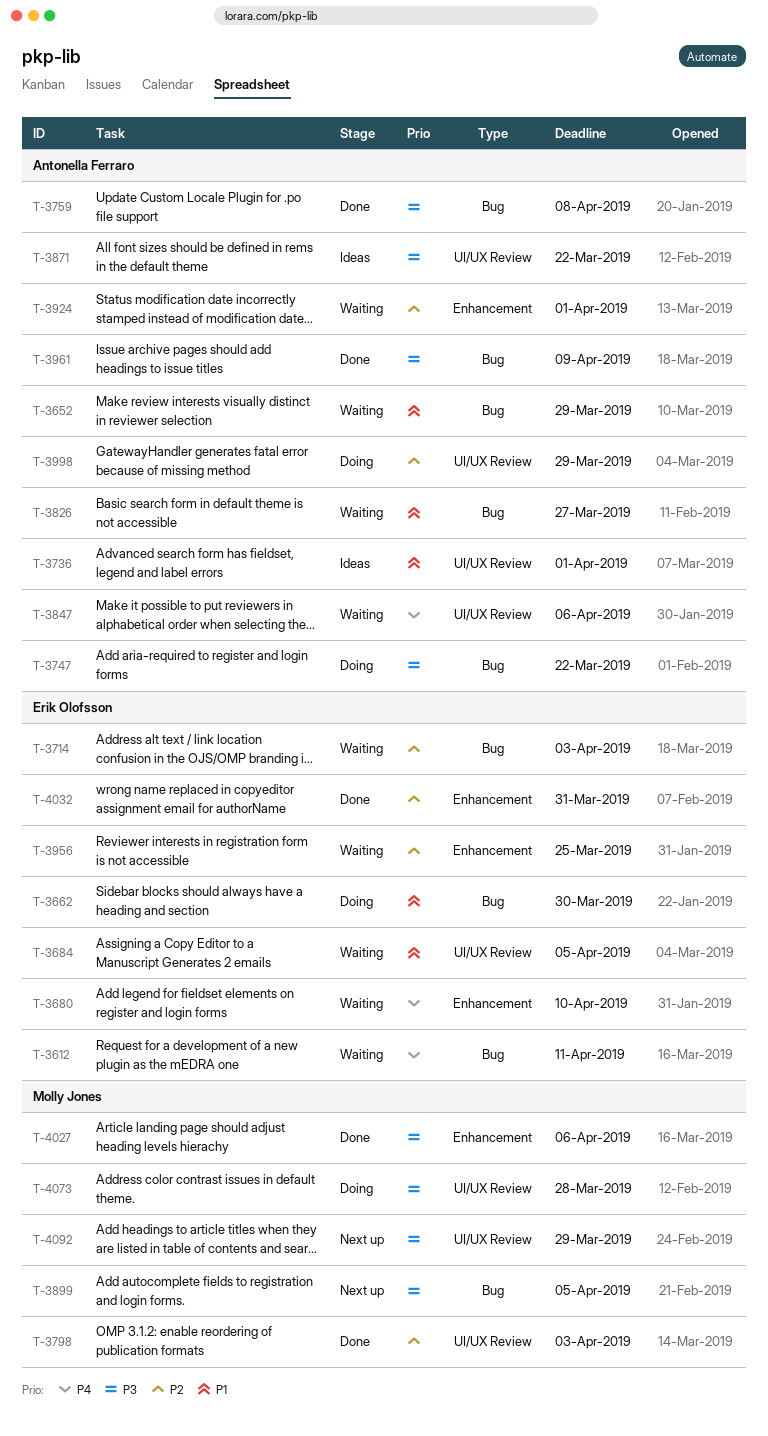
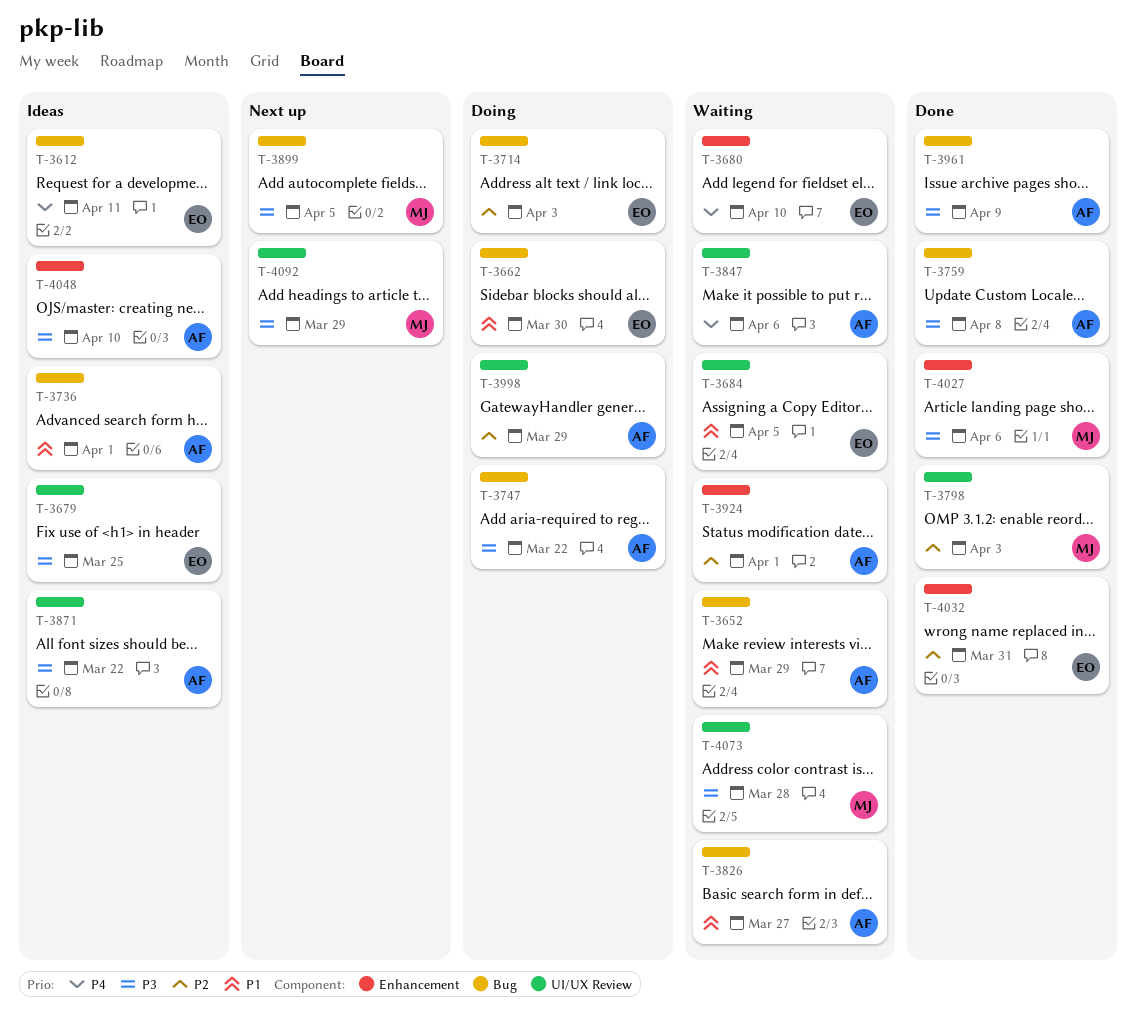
T-3612, status: Waiting -> Ideas
T-3679: none -> present
T-3714, status: Waiting -> Doing
T-3736, label: UI/UX Review -> Bug
T-3956: present -> none
T-4048: none -> present
T-4073, status: Doing -> Waiting

